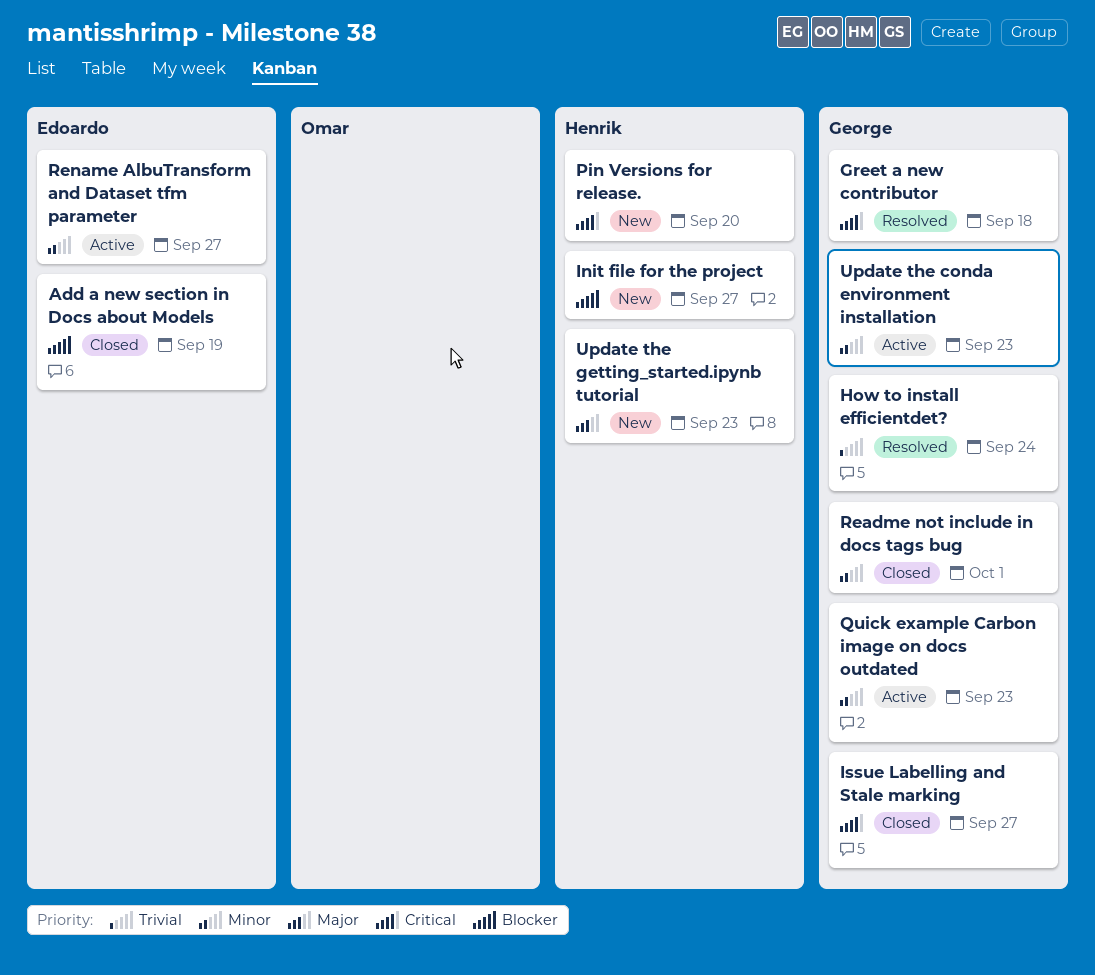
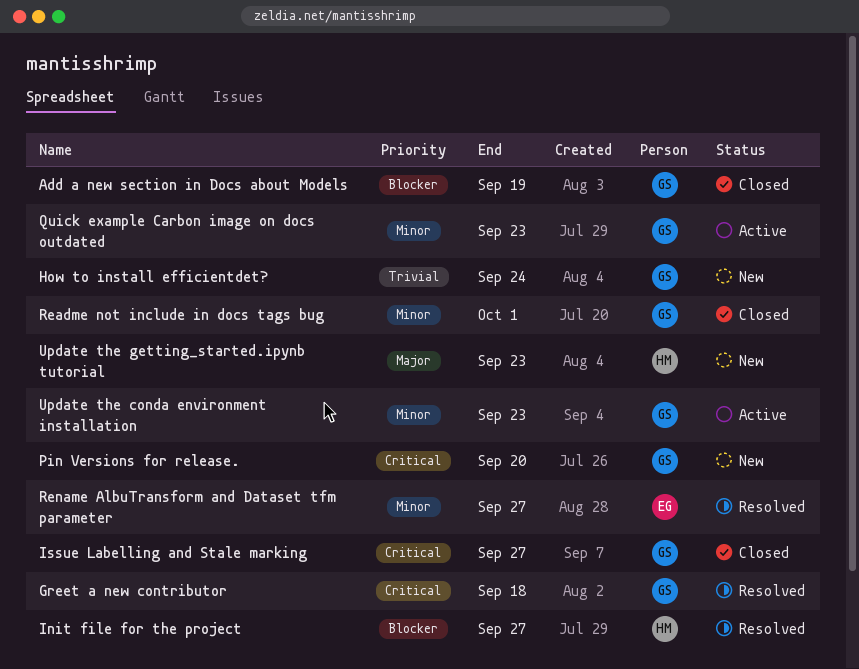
Add a new section in Docs about Models, owner: Edoardo -> George
How to install efficientdet?, status: Resolved -> New
Init file for the project, status: New -> Resolved
Pin Versions for release., owner: Henrik -> George
Rename AlbuTransform and Dataset tfm parameter, status: Active -> Resolved

